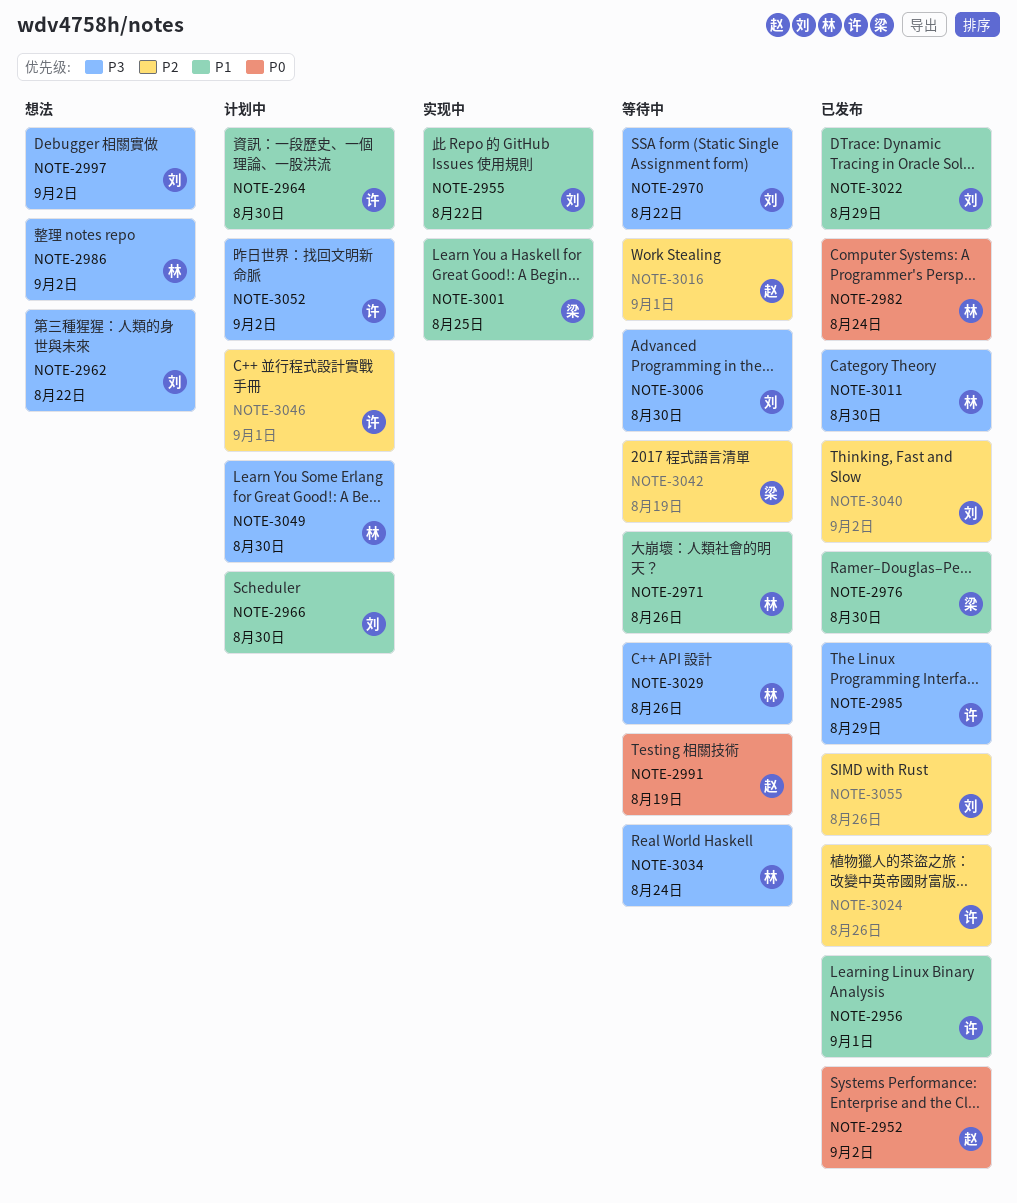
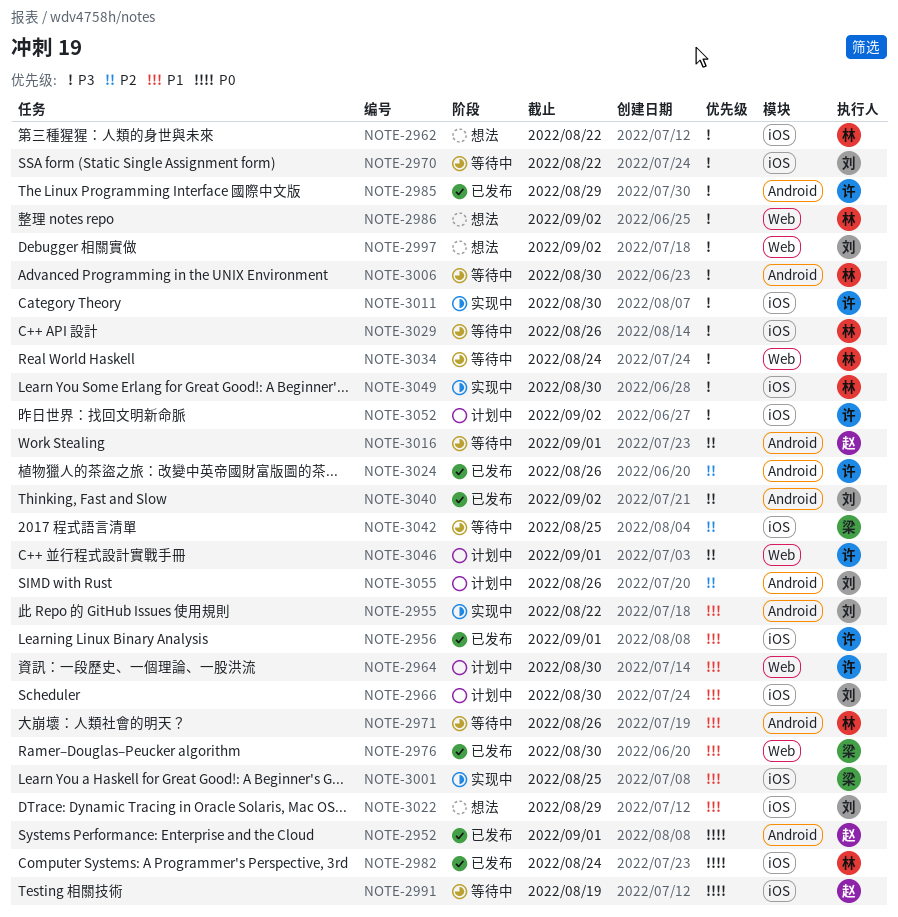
NOTE-2952, due: Sep 2 -> Sep 1
NOTE-2962, owner: 刘 -> 林
NOTE-3006, owner: 刘 -> 林
NOTE-3011, status: 已发布 -> 实现中
NOTE-3011, owner: 林 -> 许
NOTE-3022, status: 已发布 -> 想法
NOTE-3042, due: Aug 19 -> Aug 25
NOTE-3049, status: 计划中 -> 实现中
NOTE-3055, status: 已发布 -> 计划中

